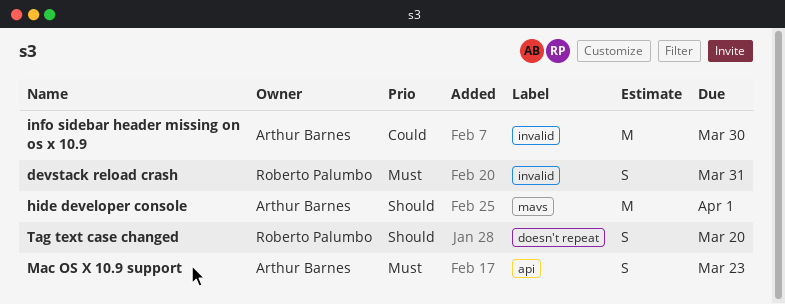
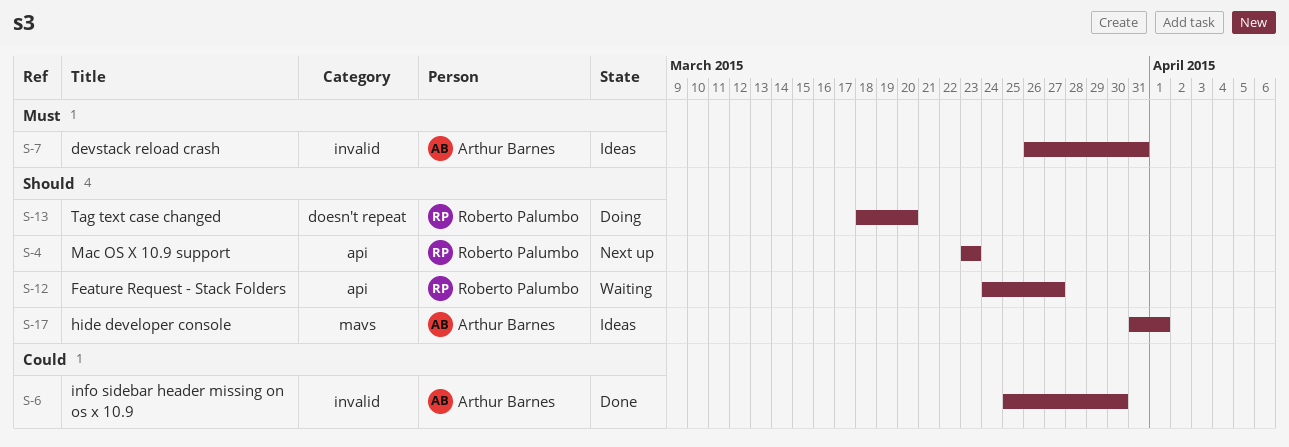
devstack reload crash, owner: Roberto Palumbo -> Arthur Barnes
Feature Request - Stack Folders: none -> present
Mac OS X 10.9 support, owner: Arthur Barnes -> Roberto Palumbo
Mac OS X 10.9 support, priority: Must -> Should

